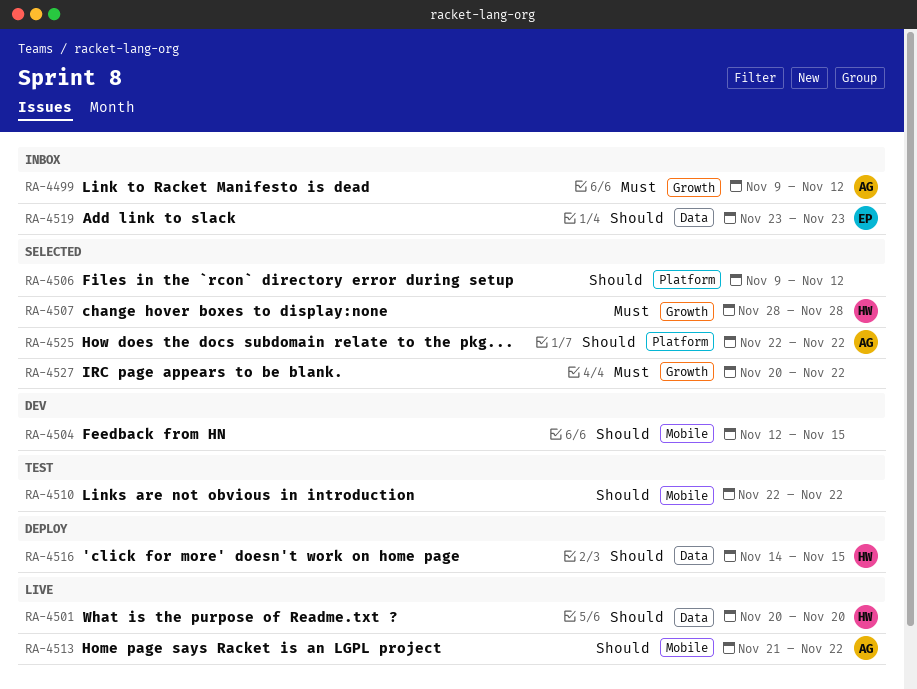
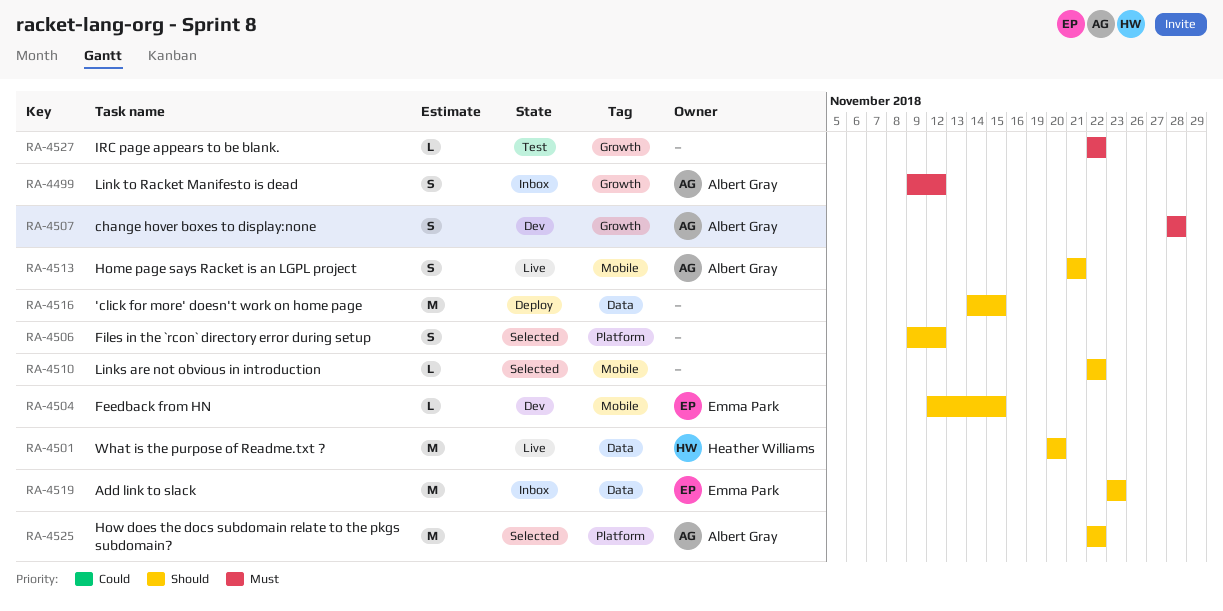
RA-4504, owner: none -> Emma Park
RA-4507, status: Selected -> Dev
RA-4507, owner: Heather Williams -> Albert Gray
RA-4510, status: Test -> Selected
RA-4513, due: Nov 22 -> Nov 21
RA-4516, owner: Heather Williams -> none
RA-4527, status: Selected -> Test
RA-4527, start: Nov 20 -> Nov 22

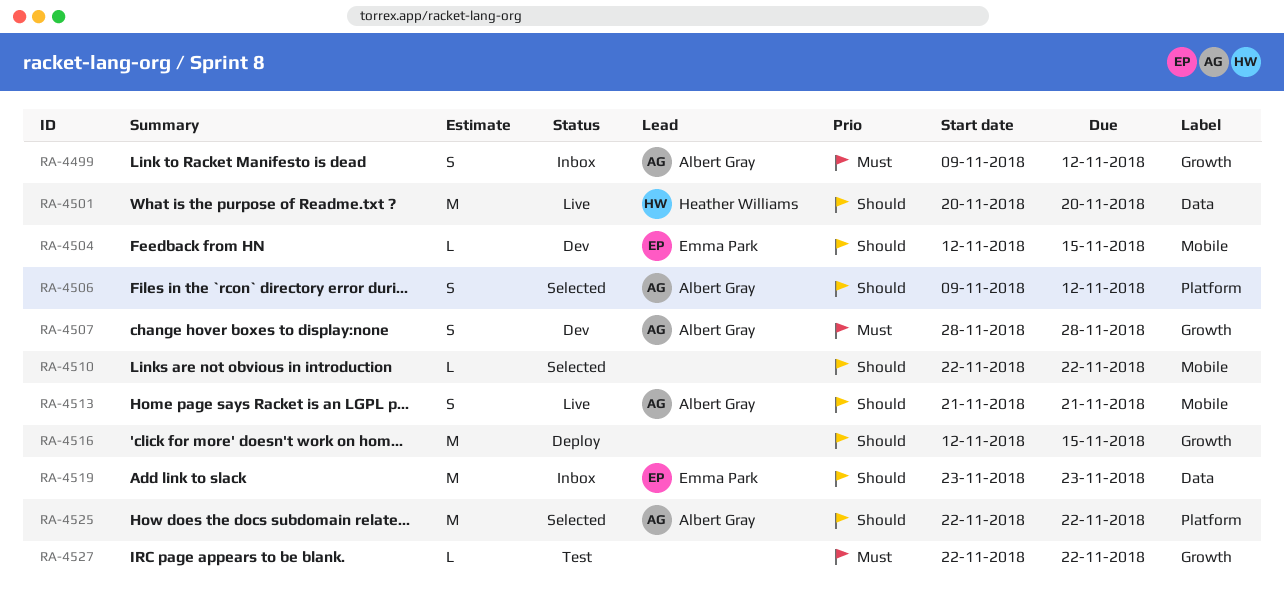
RA-4506, owner: none -> Albert Gray
RA-4516, label: Data -> Growth
RA-4516, start: Nov 14 -> Nov 12

